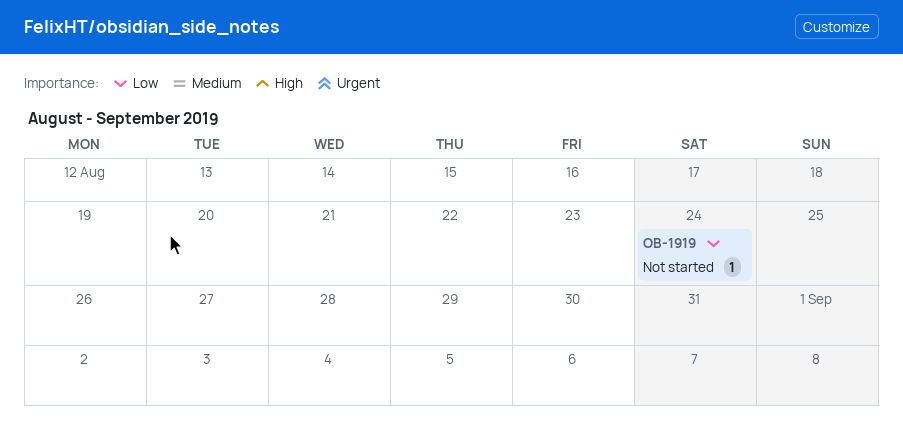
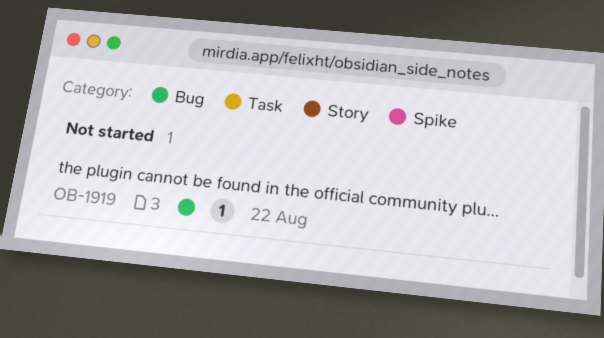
OB-1919, due: Aug 24 -> Aug 22

